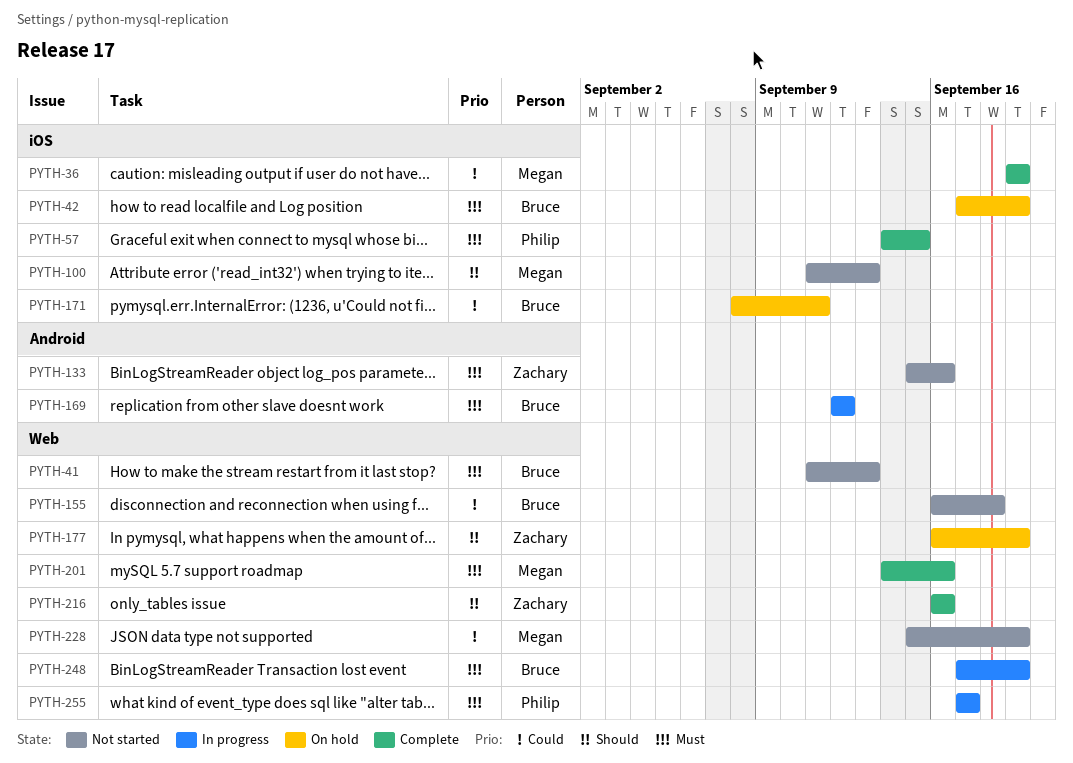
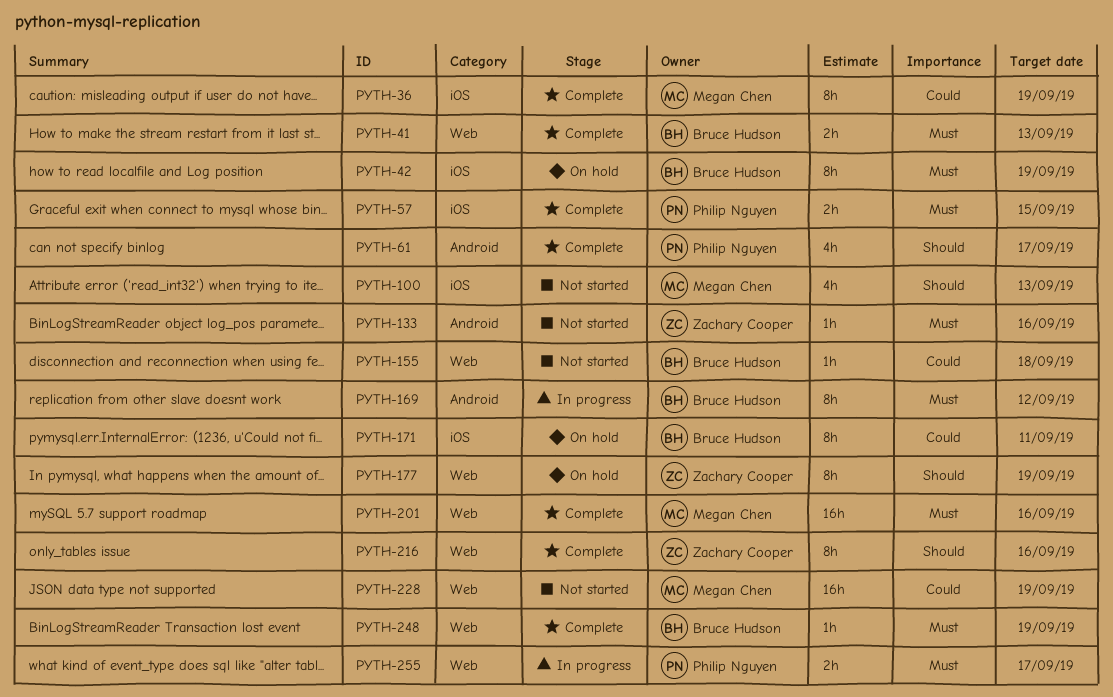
PYTH-41, status: Not started -> Complete
PYTH-61: none -> present
PYTH-248, status: In progress -> Complete

